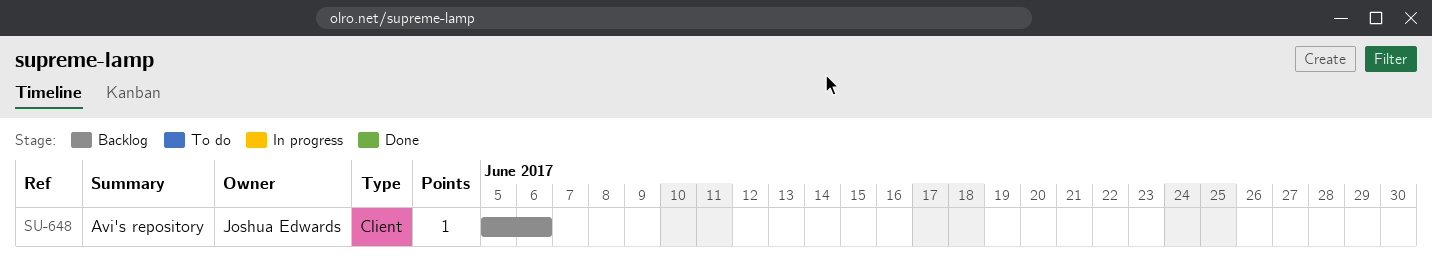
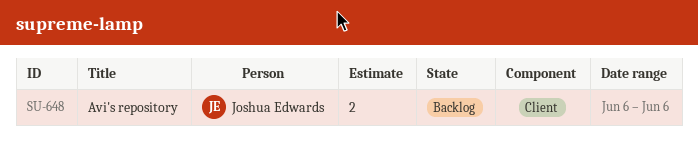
SU-648, estimate: 1 -> 2
SU-648, start: Jun 5 -> Jun 6

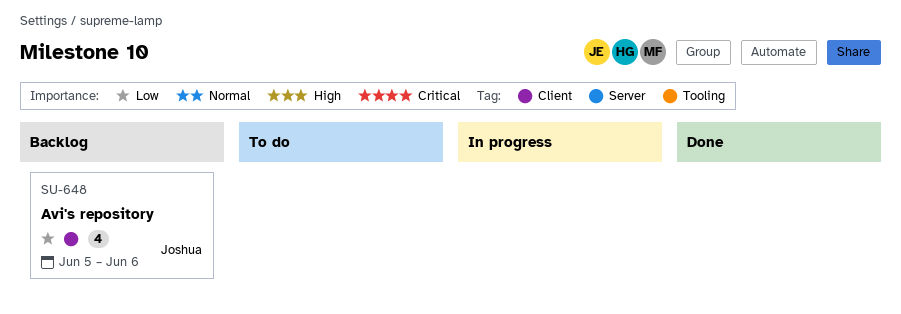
SU-648, estimate: 2 -> 4
SU-648, start: Jun 6 -> Jun 5

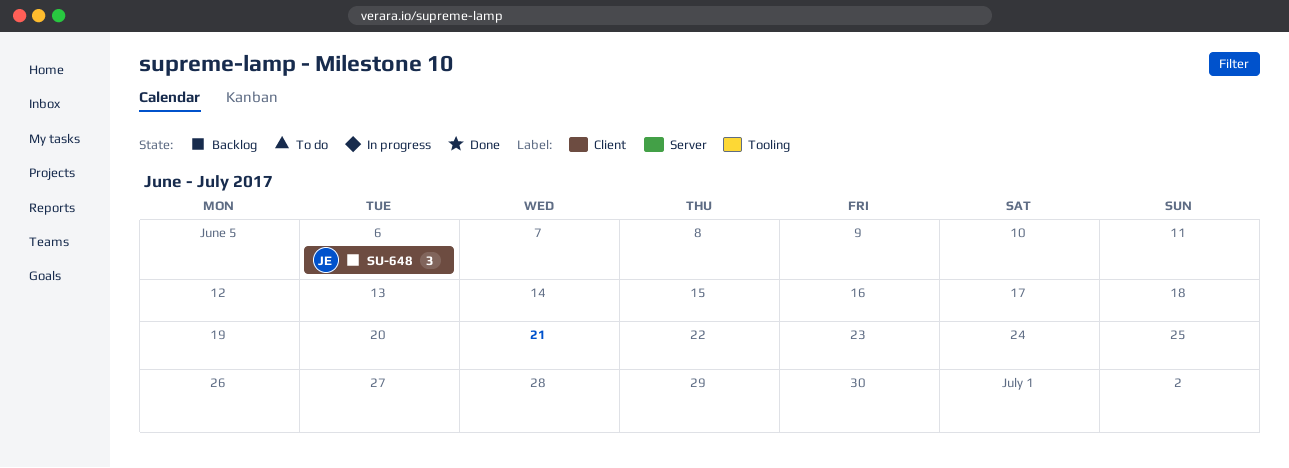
SU-648, estimate: 4 -> 3
SU-648, start: Jun 5 -> Jun 6

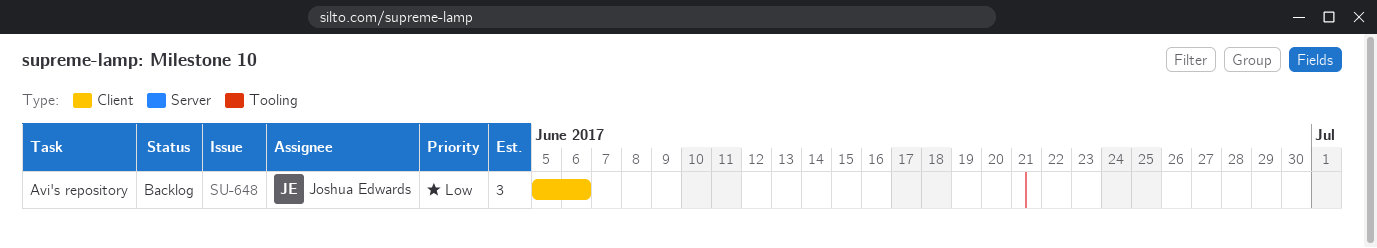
SU-648, start: Jun 6 -> Jun 5

